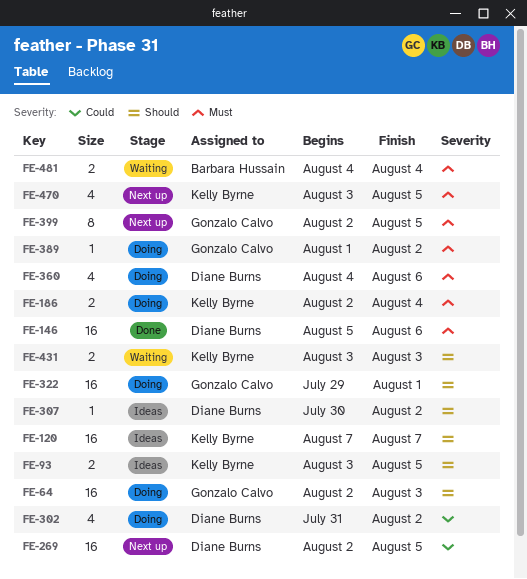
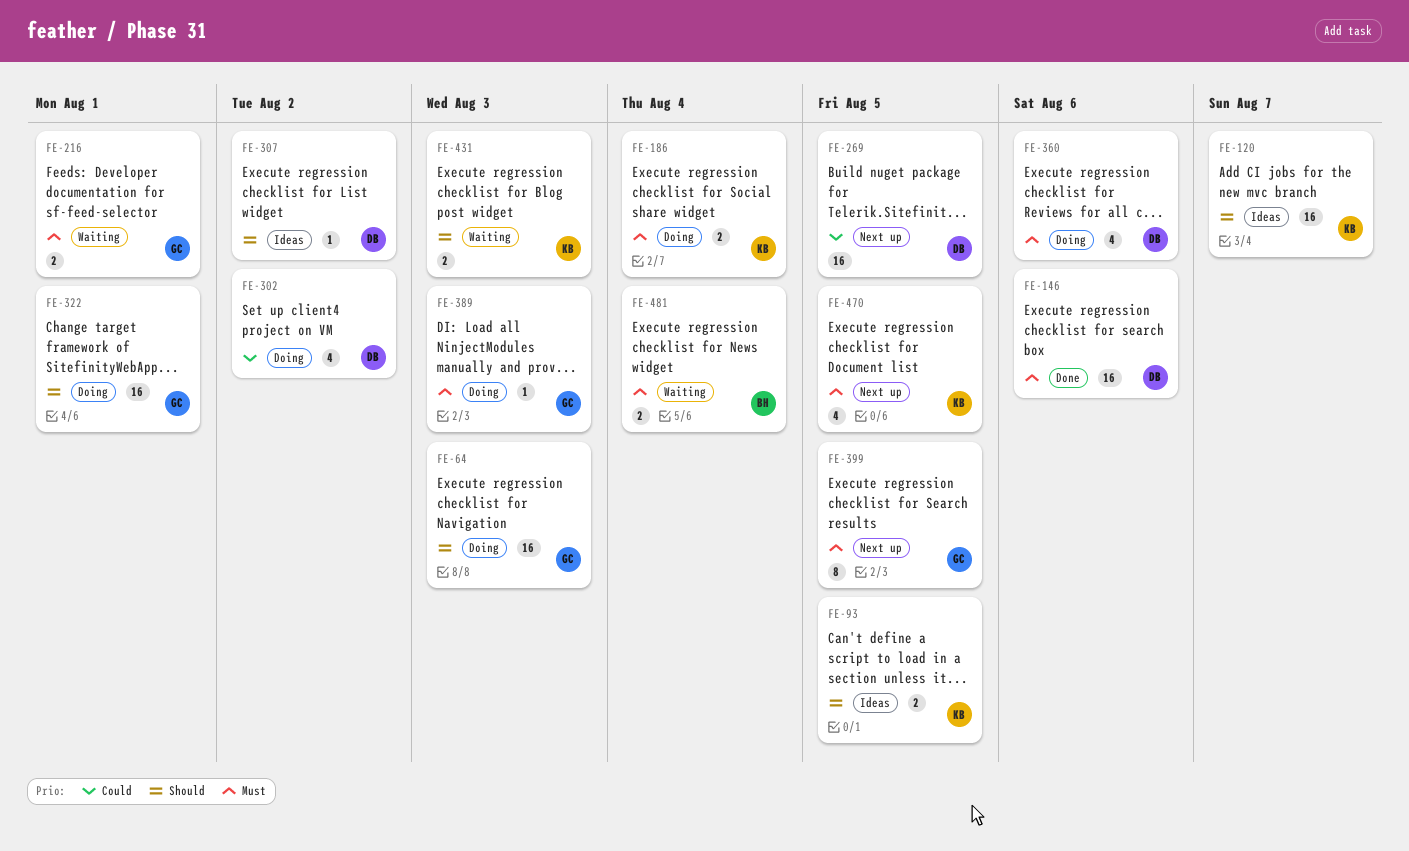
FE-216: none -> present
FE-389, due: Aug 2 -> Aug 3

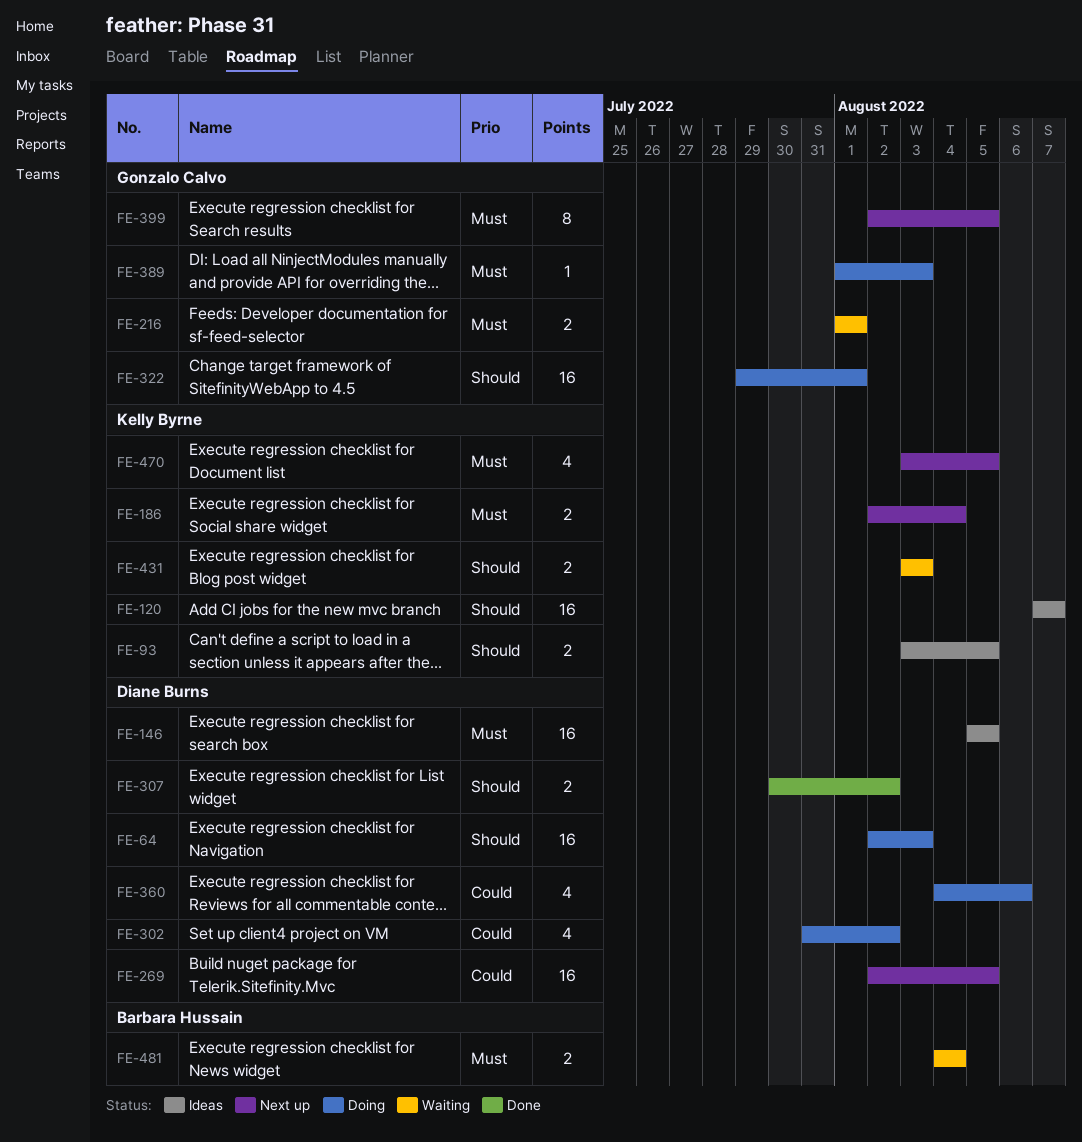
FE-64, owner: Gonzalo Calvo -> Diane Burns
FE-146, status: Done -> Ideas
FE-146, due: Aug 6 -> Aug 5
FE-186, status: Doing -> Next up
FE-307, status: Ideas -> Done
FE-307, estimate: 1 -> 2
FE-360, priority: Must -> Could

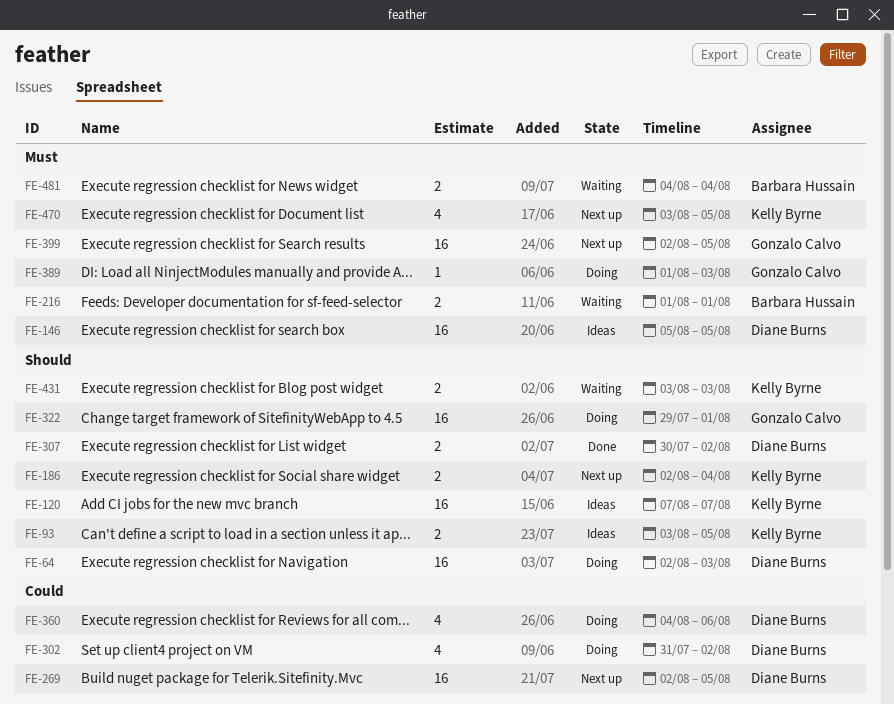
FE-186, priority: Must -> Should
FE-216, owner: Gonzalo Calvo -> Barbara Hussain
FE-399, estimate: 8 -> 16

